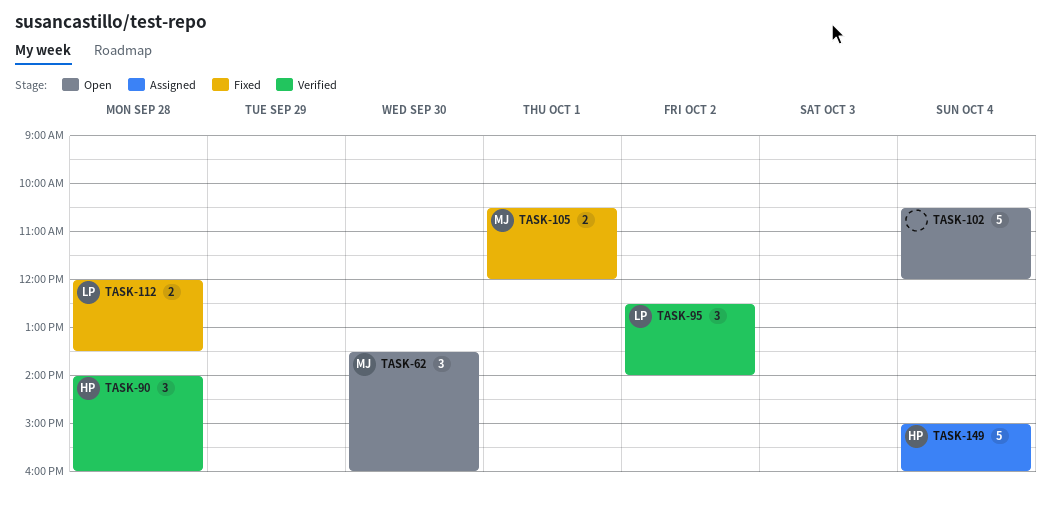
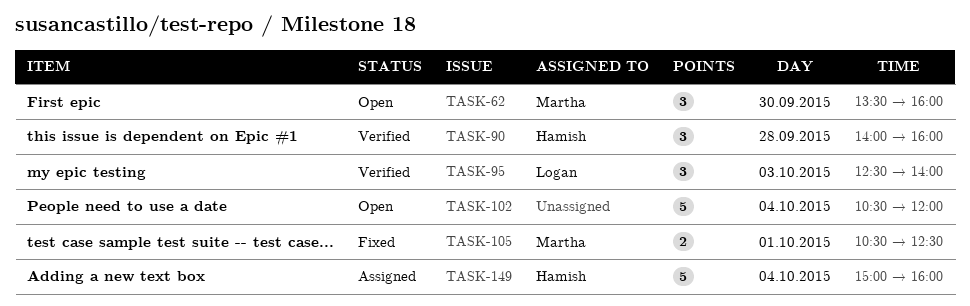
TASK-95, day: Oct 2 -> Oct 3
TASK-105, ends: 12:00 -> 12:30
TASK-112: present -> none

